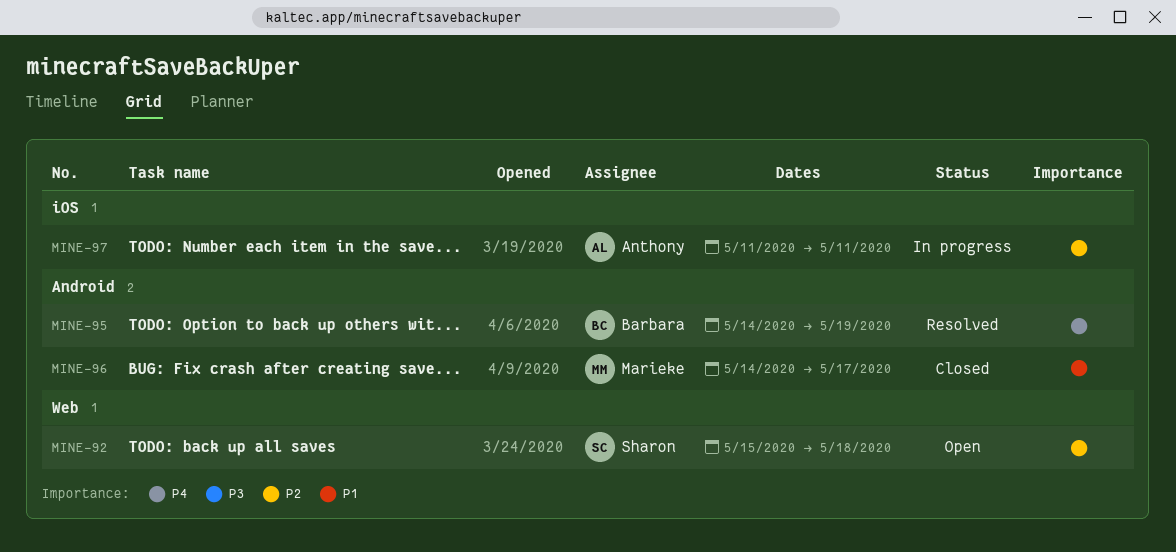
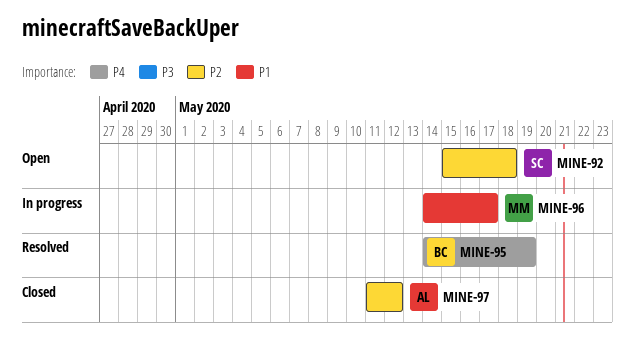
MINE-96, status: Closed -> In progress
MINE-97, status: In progress -> Closed
MINE-97, due: May 11 -> May 12

